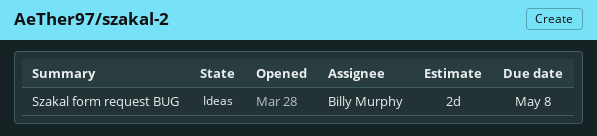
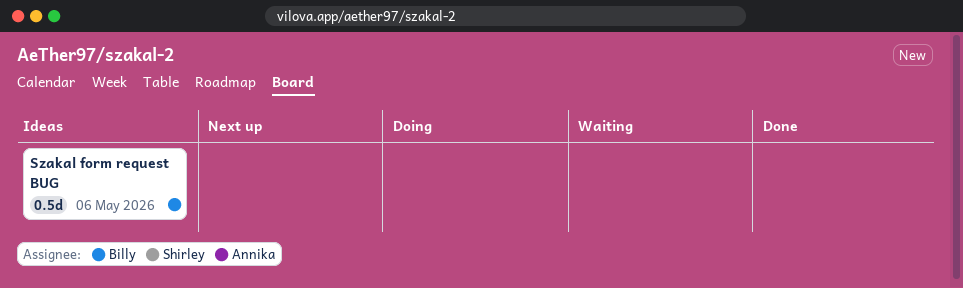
Szakal form request BUG, estimate: 2d -> 0.5d
Szakal form request BUG, due: May 8 -> May 6

